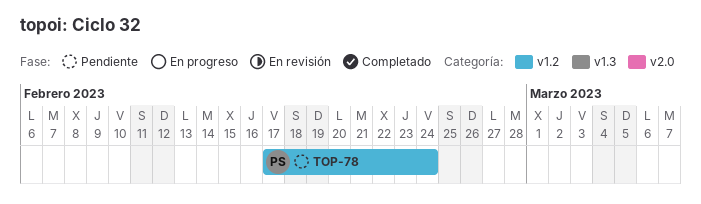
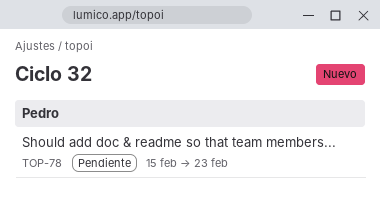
TOP-78, start: Feb 17 -> Feb 15
TOP-78, due: Feb 24 -> Feb 23

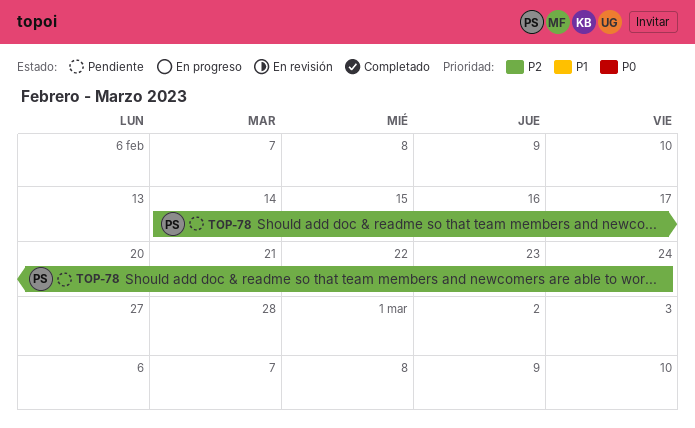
TOP-78, start: Feb 15 -> Feb 14
TOP-78, due: Feb 23 -> Feb 24

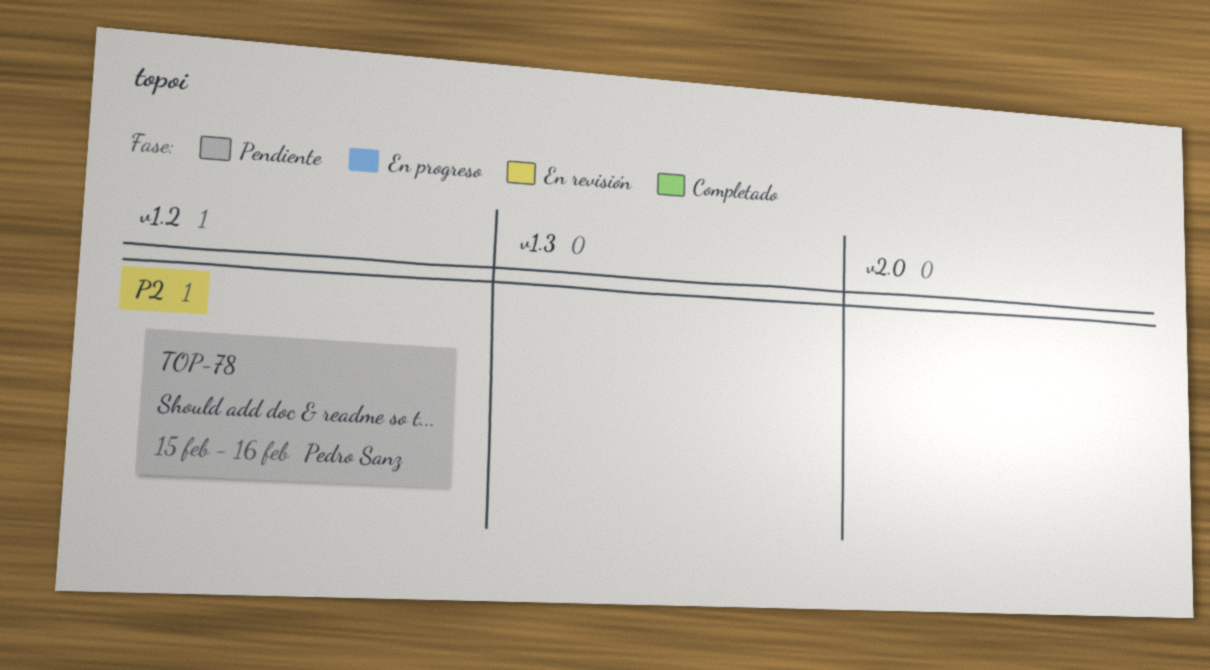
TOP-78, start: Feb 14 -> Feb 15
TOP-78, due: Feb 24 -> Feb 16

